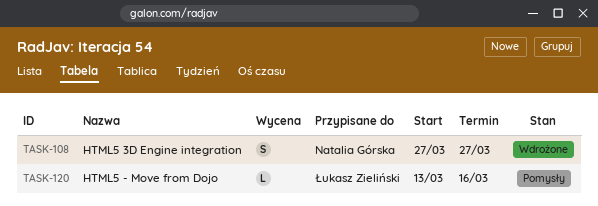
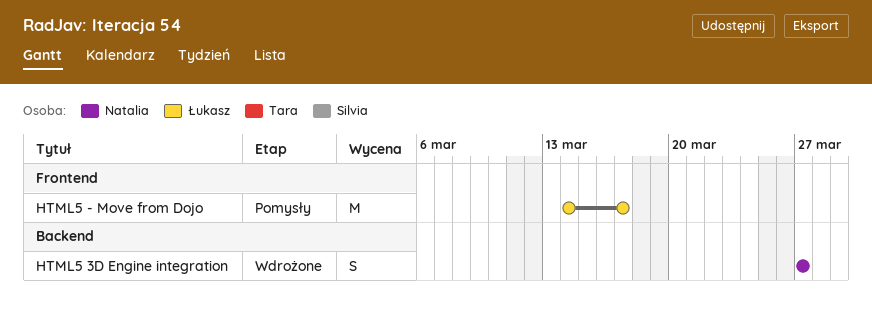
HTML5 - Move from Dojo, estimate: L -> M
HTML5 - Move from Dojo, start: Mar 13 -> Mar 14
HTML5 - Move from Dojo, due: Mar 16 -> Mar 17

